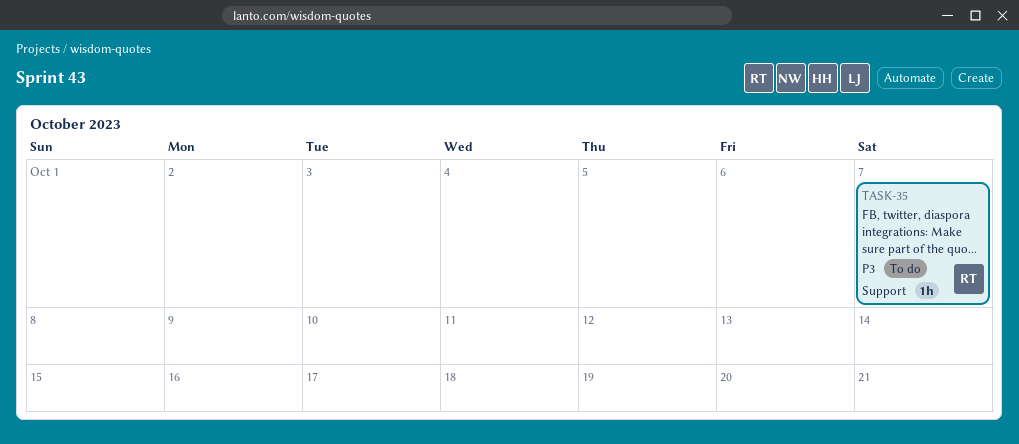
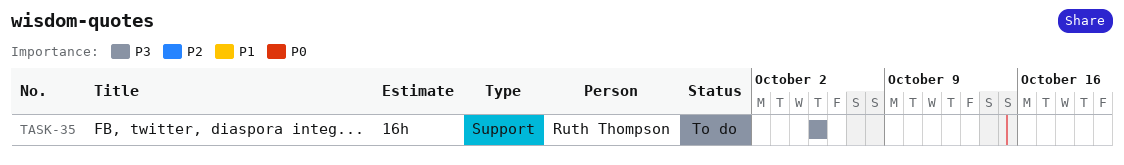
TASK-35, estimate: 1h -> 16h
TASK-35, due: Oct 7 -> Oct 5

